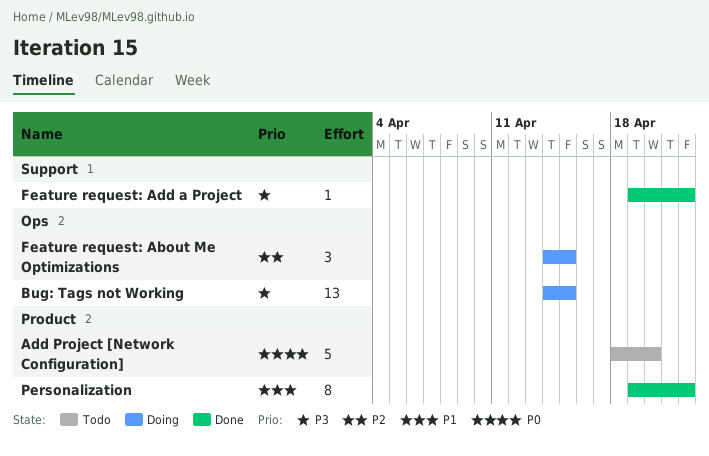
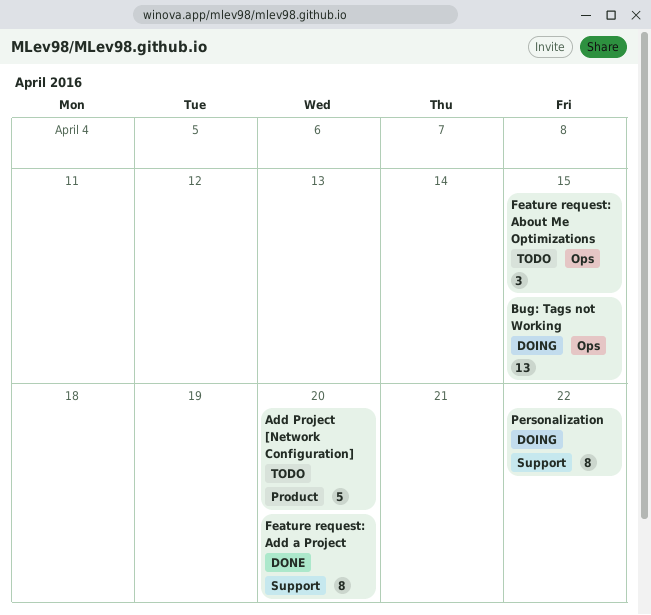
Feature request: About Me Optimizations, status: Doing -> Todo
Feature request: Add a Project, estimate: 1 -> 8
Feature request: Add a Project, due: Apr 22 -> Apr 20
Personalization, status: Done -> Doing
Personalization, label: Product -> Support

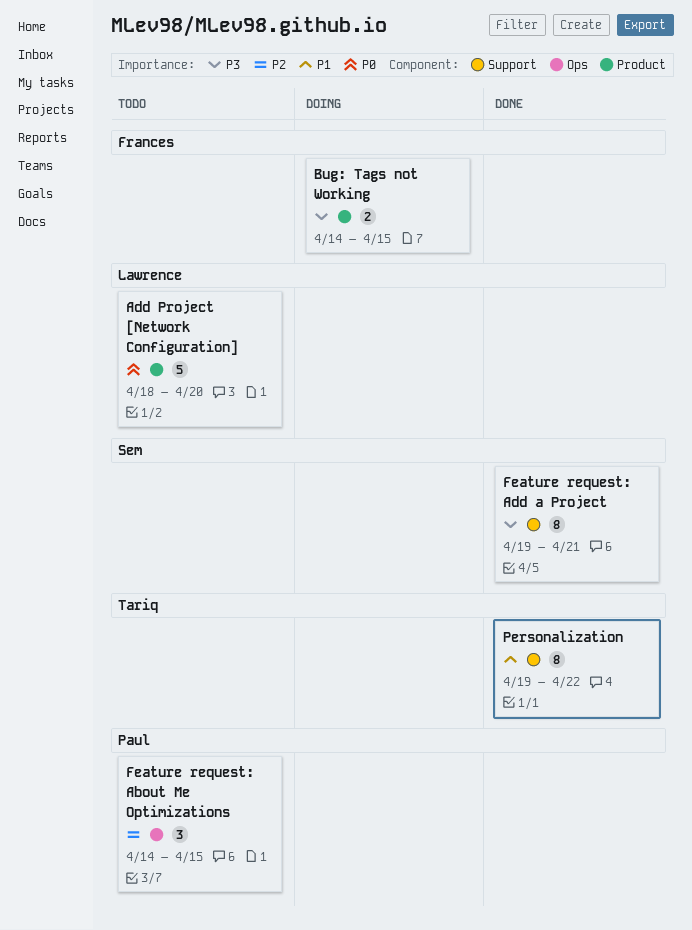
Bug: Tags not Working, label: Ops -> Product
Bug: Tags not Working, estimate: 13 -> 2
Feature request: Add a Project, due: Apr 20 -> Apr 21
Personalization, status: Doing -> Done

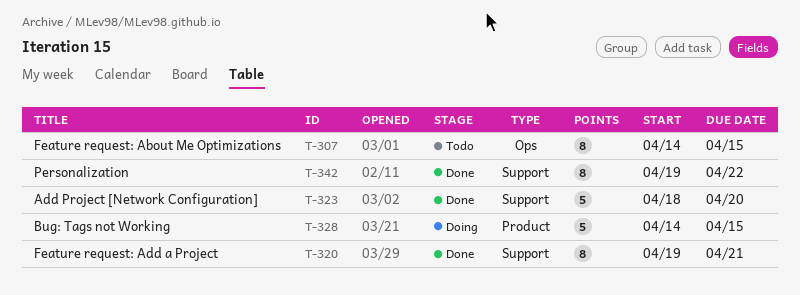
Add Project [Network Configuration], status: Todo -> Done
Add Project [Network Configuration], label: Product -> Support
Bug: Tags not Working, estimate: 2 -> 5
Feature request: About Me Optimizations, estimate: 3 -> 8

